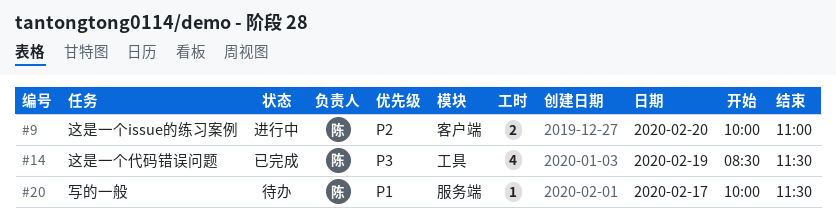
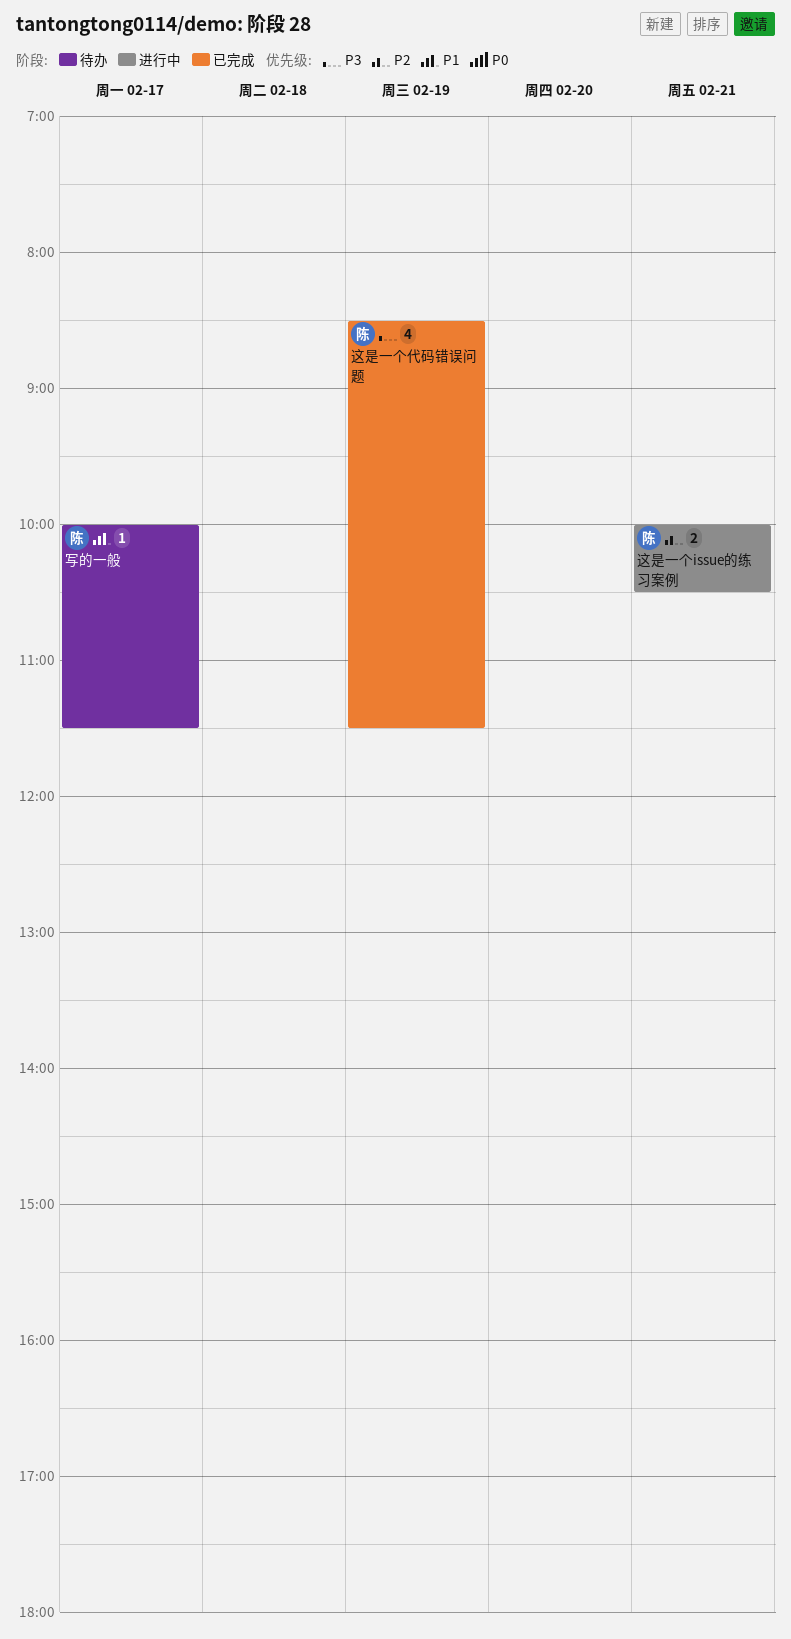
这是一个issue的练习案例, day: Feb 20 -> Feb 21
这是一个issue的练习案例, ends: 11:00 -> 10:30

